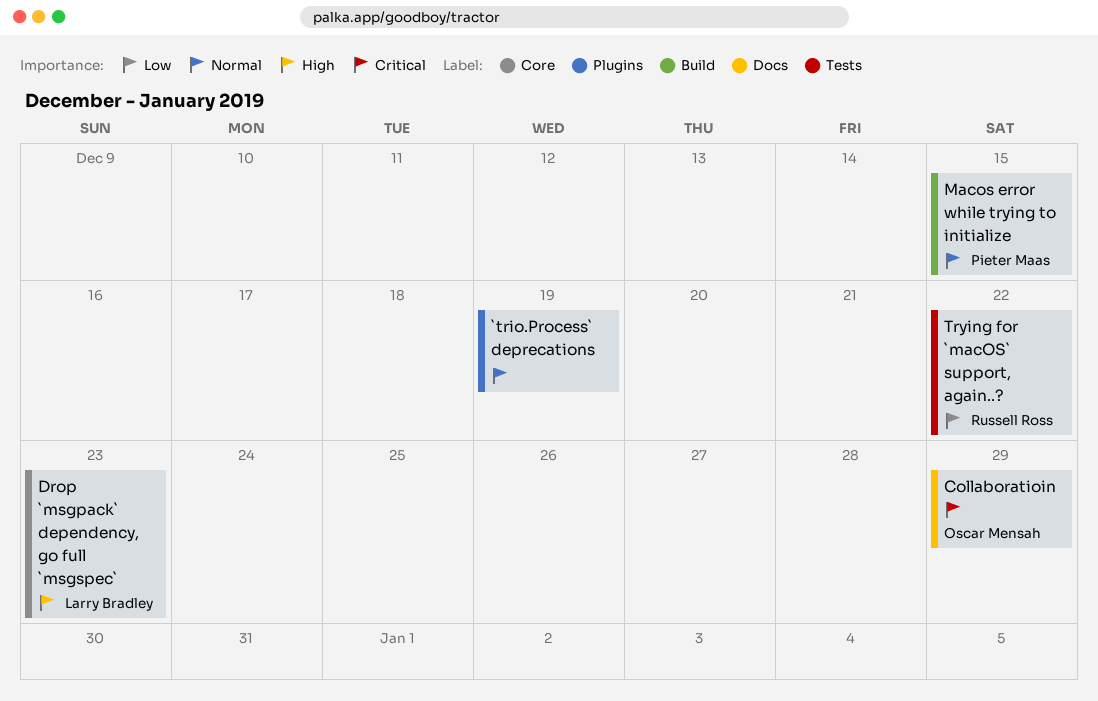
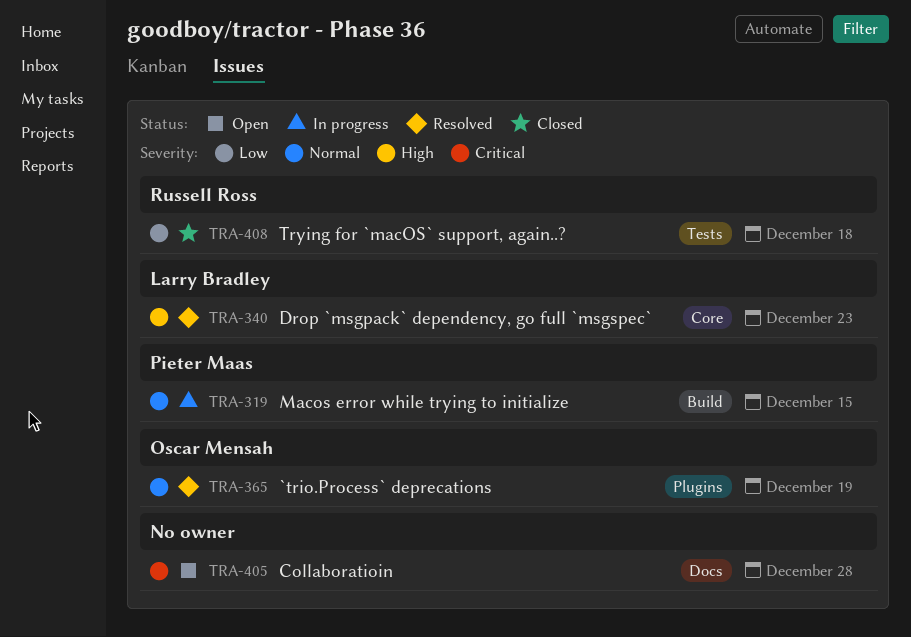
`trio.Process` deprecations, owner: none -> Oscar Mensah
Collaboratioin, owner: Oscar Mensah -> none
Collaboratioin, due: Dec 29 -> Dec 28
Trying for `macOS` support, again..?, due: Dec 22 -> Dec 18

